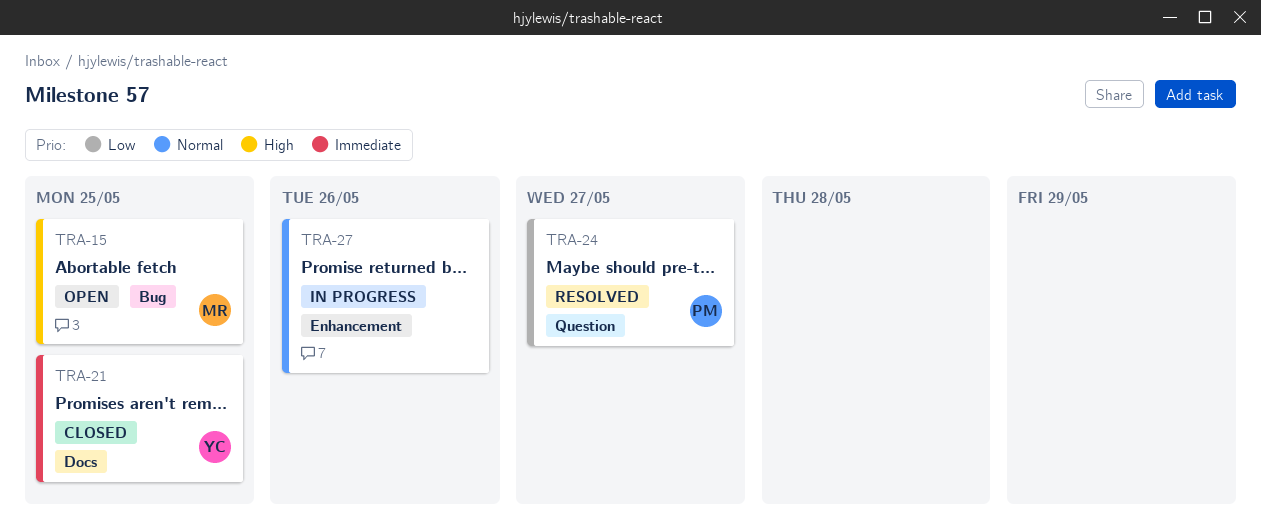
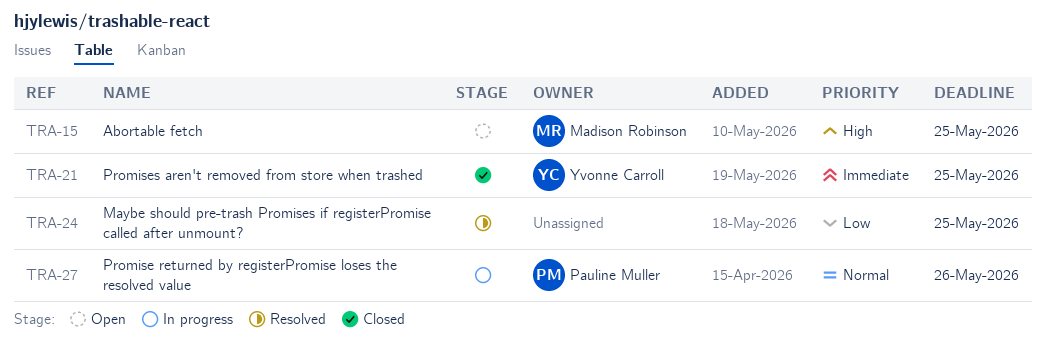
TRA-24, owner: Pauline Muller -> none
TRA-24, due: May 27 -> May 25
TRA-27, owner: none -> Pauline Muller

